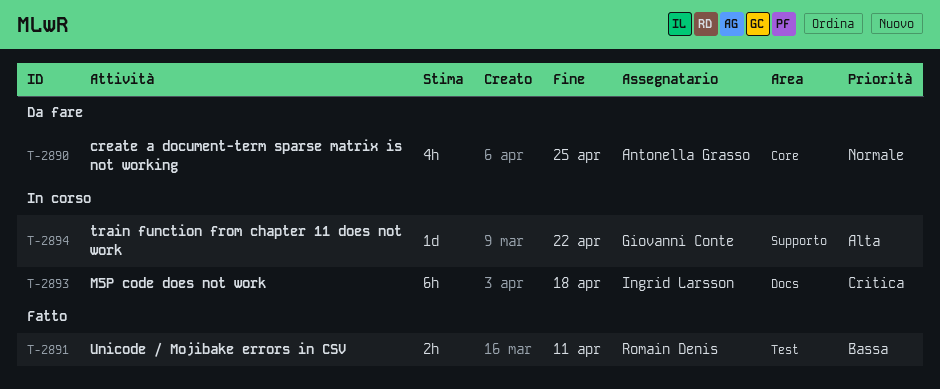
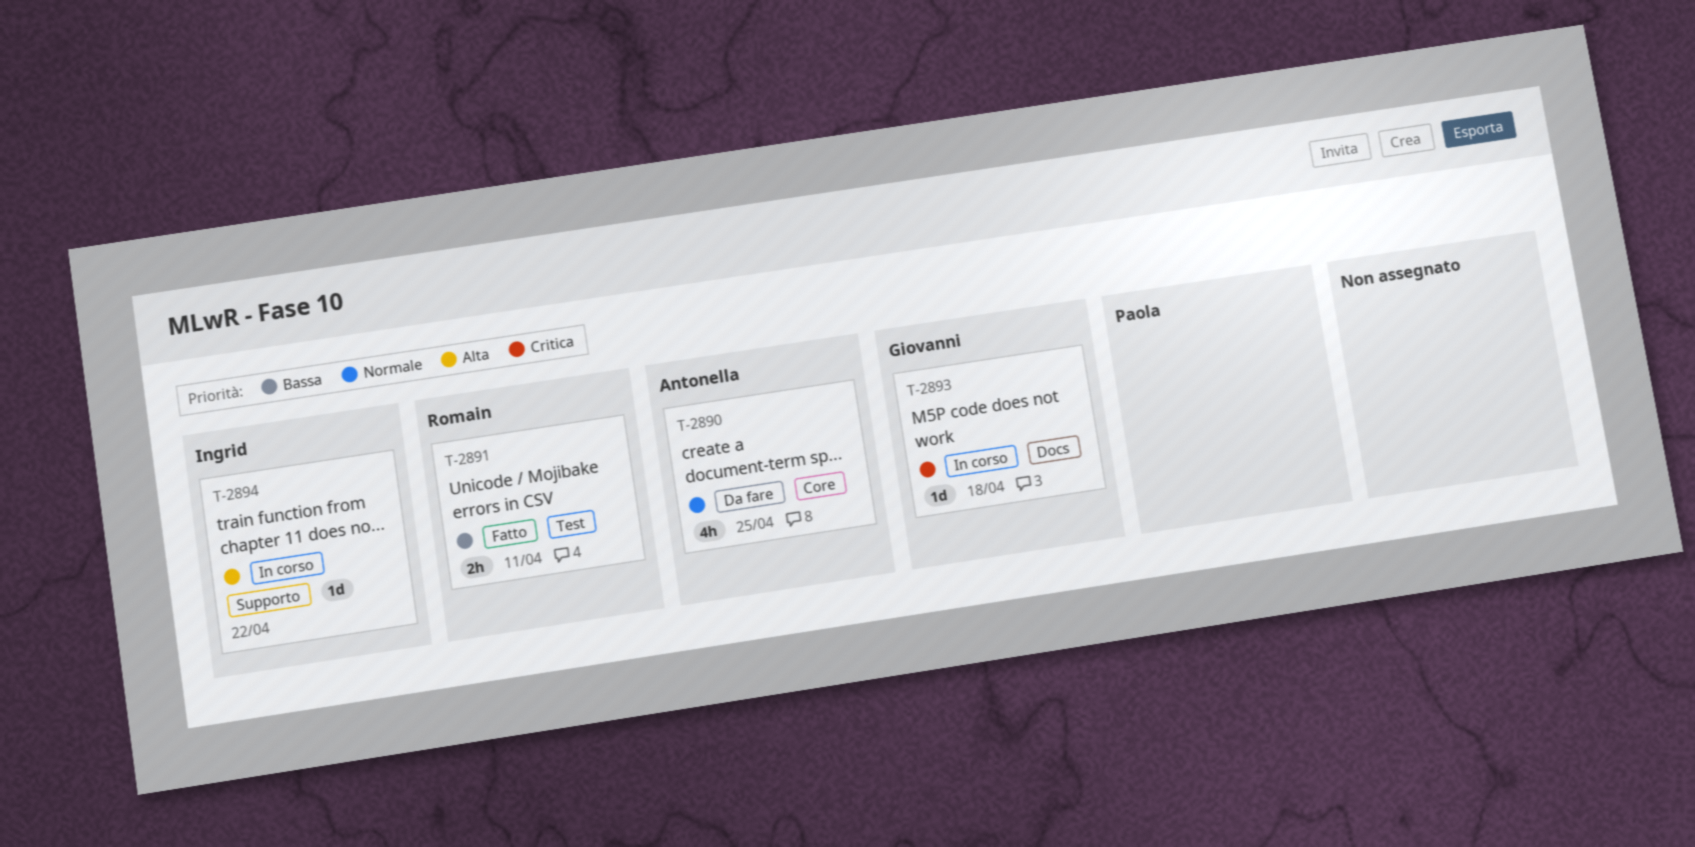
T-2893, owner: Ingrid Larsson -> Giovanni Conte
T-2893, estimate: 6h -> 1d
T-2894, owner: Giovanni Conte -> Ingrid Larsson

